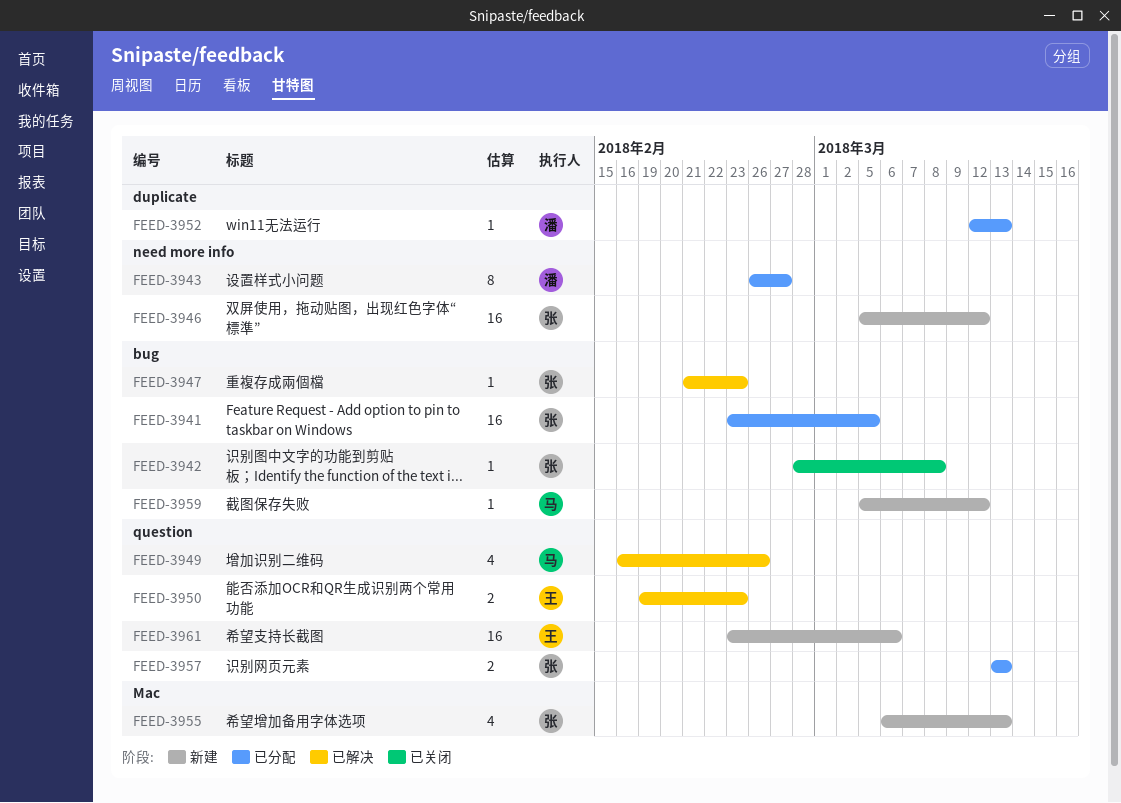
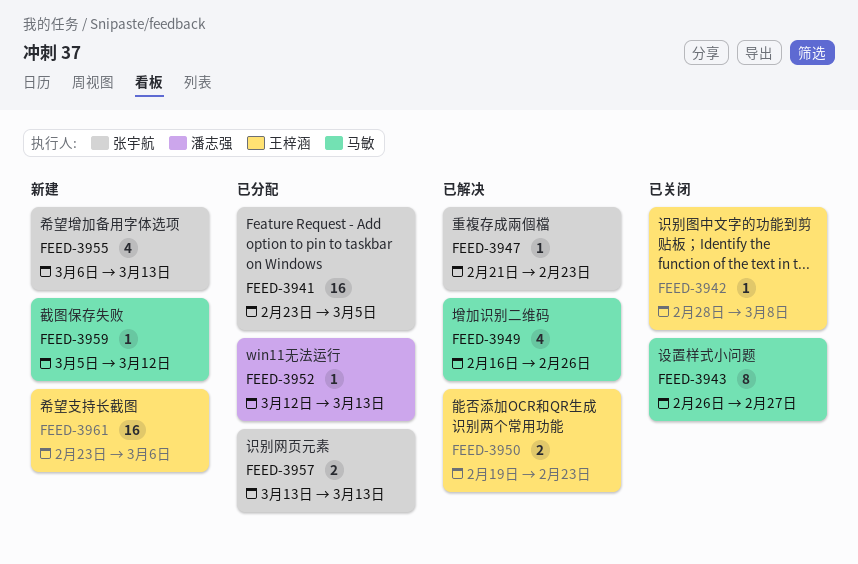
FEED-3942, owner: 张宇航 -> 王梓涵
FEED-3943, status: 已分配 -> 已关闭
FEED-3943, owner: 潘志强 -> 马敏
FEED-3946: present -> none

